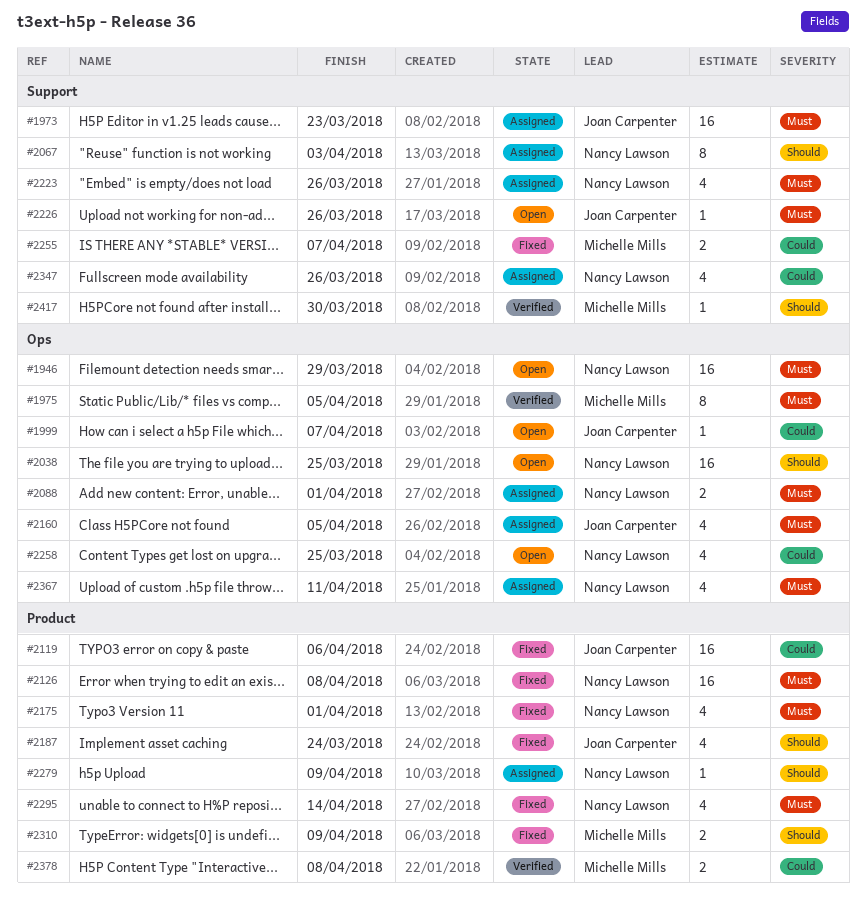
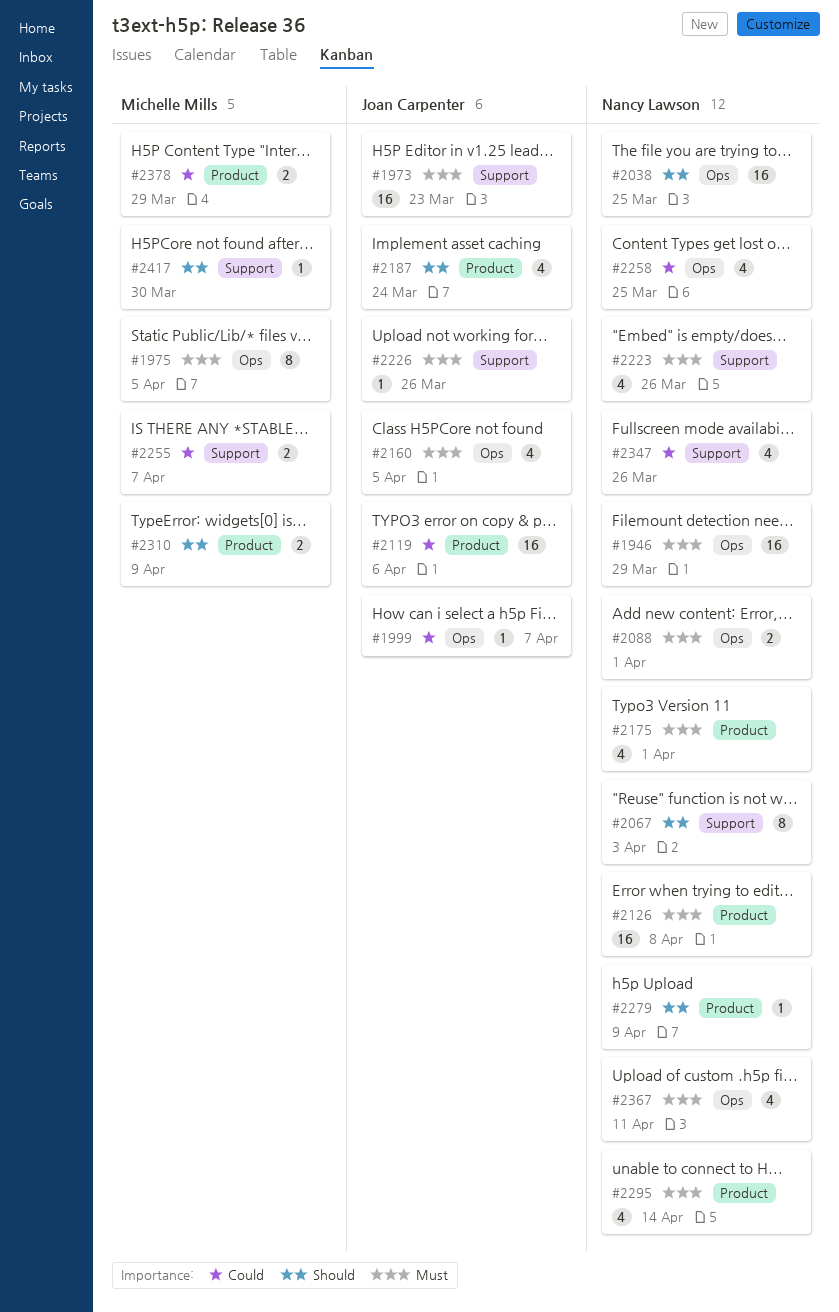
#2378, due: Apr 8 -> Mar 29

